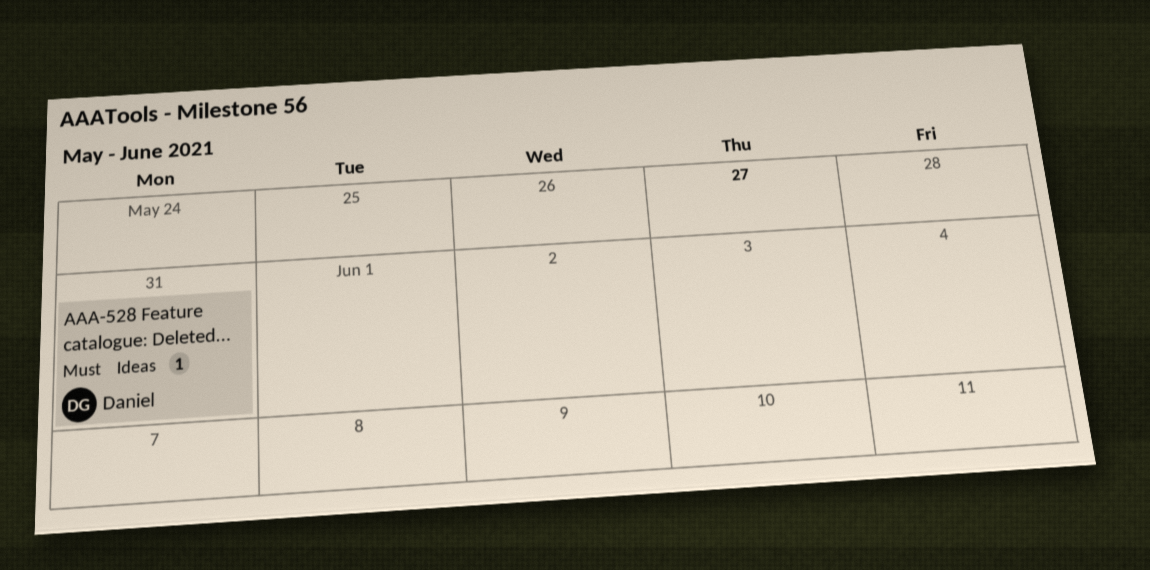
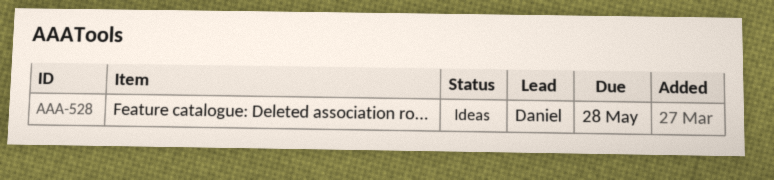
AAA-528, due: May 31 -> May 28

